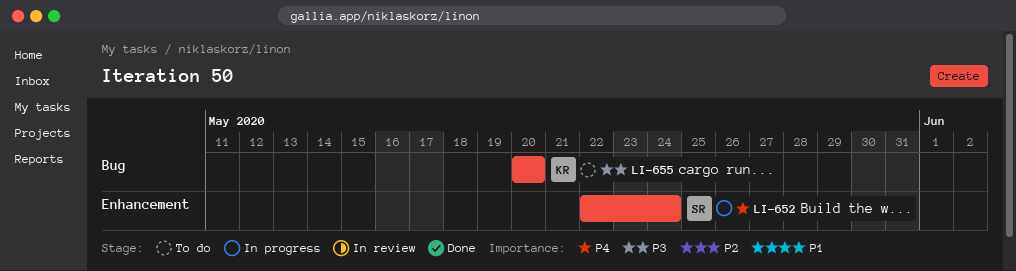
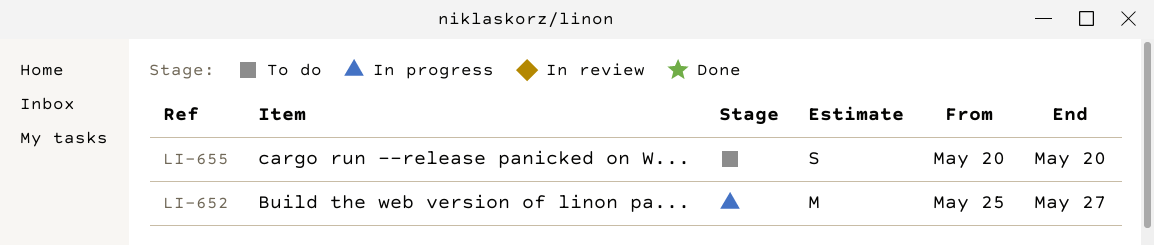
LI-652, start: May 22 -> May 25
LI-652, due: May 24 -> May 27

